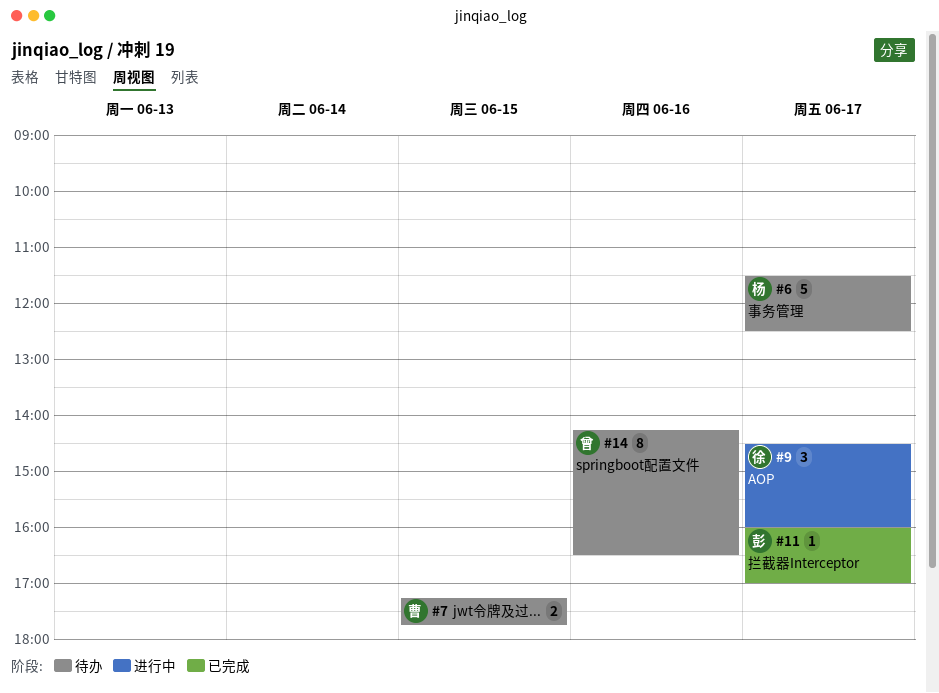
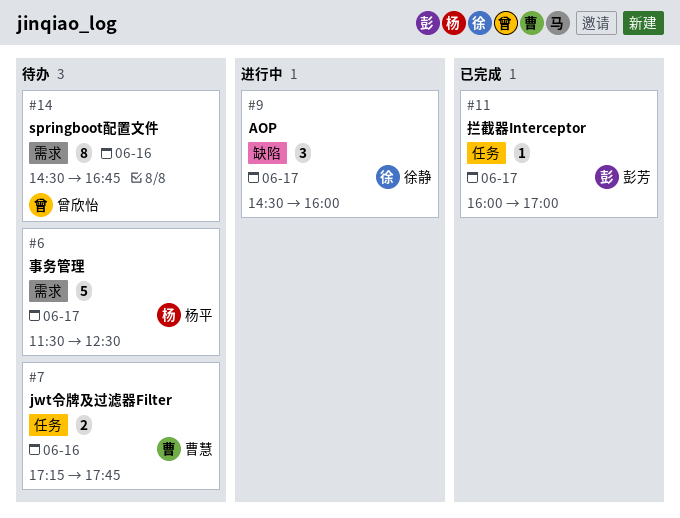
#7, day: Jun 15 -> Jun 16
#14, begins: 14:15 -> 14:30
#14, ends: 16:30 -> 16:45

